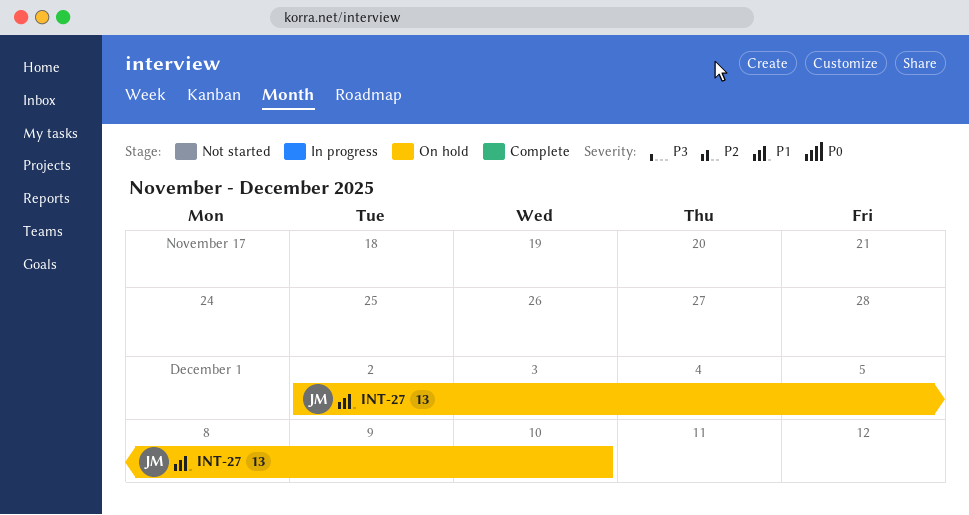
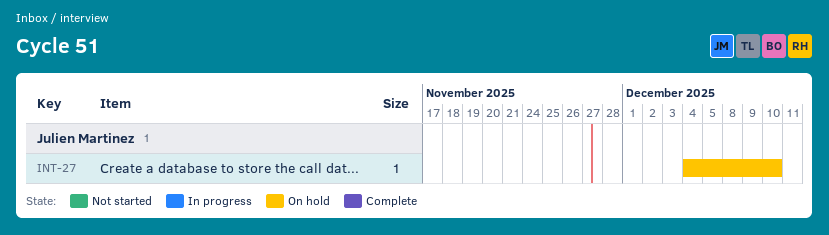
INT-27, estimate: 13 -> 1
INT-27, start: Dec 2 -> Dec 4

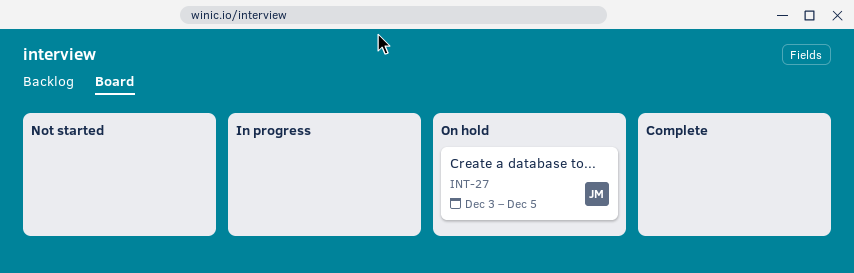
INT-27, start: Dec 4 -> Dec 3
INT-27, due: Dec 10 -> Dec 5

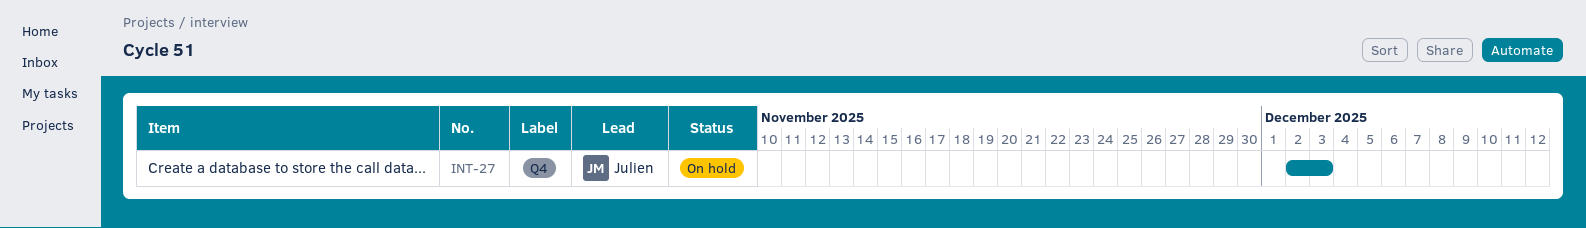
INT-27, start: Dec 3 -> Dec 2
INT-27, due: Dec 5 -> Dec 3

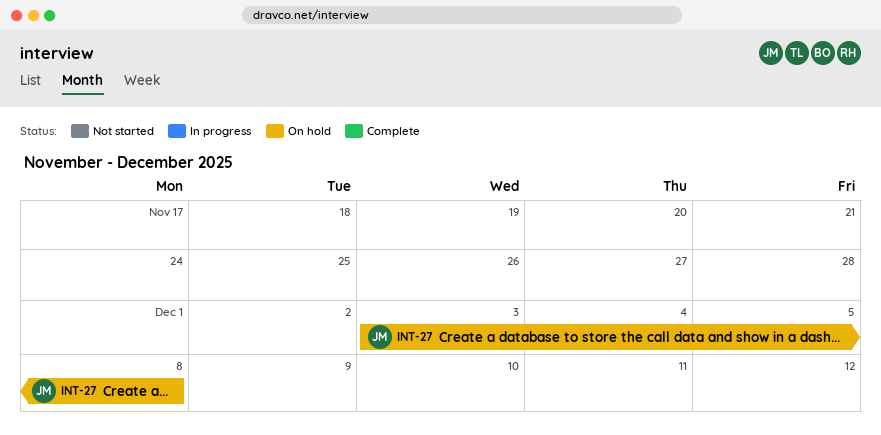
INT-27, start: Dec 2 -> Dec 3
INT-27, due: Dec 3 -> Dec 8

